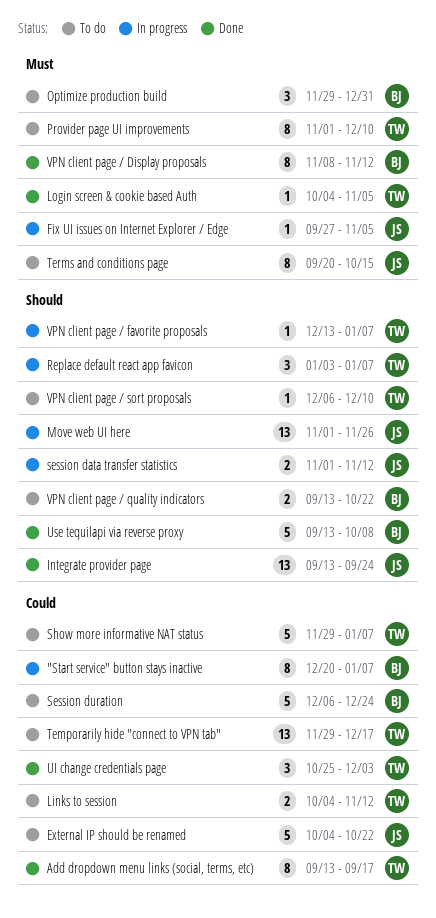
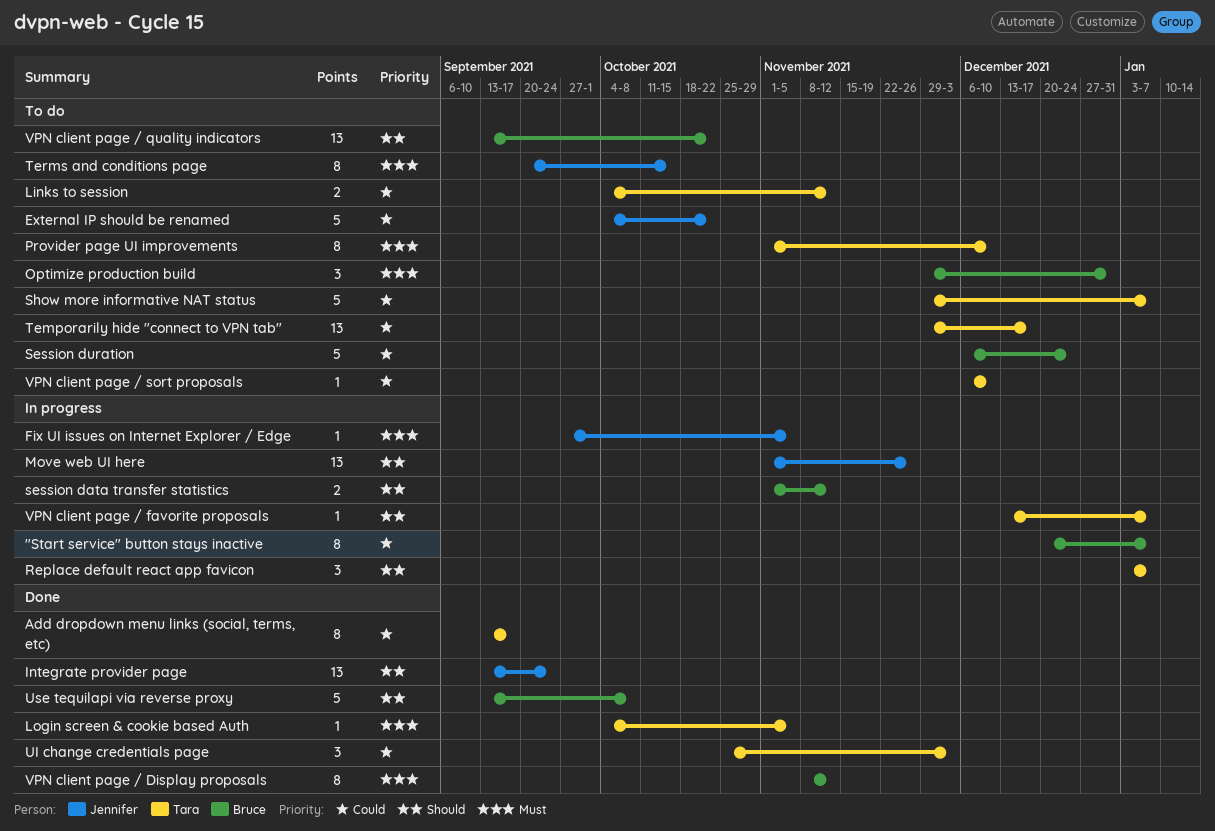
session data transfer statistics, owner: Jennifer -> Bruce
VPN client page / quality indicators, estimate: 2 -> 13
VPN client page / sort proposals, priority: Should -> Could

